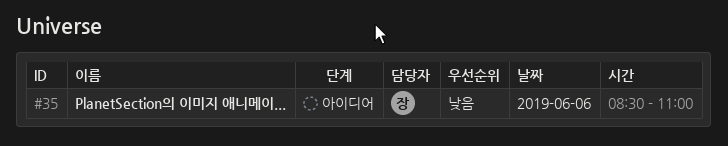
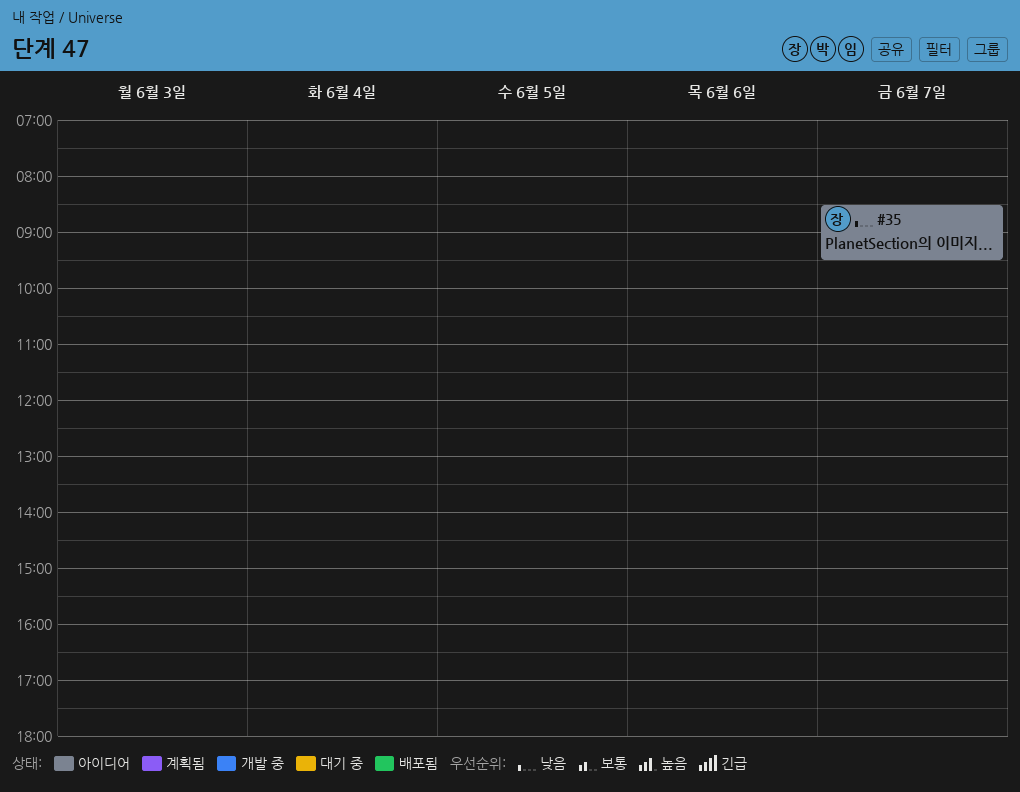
#35, day: Jun 6 -> Jun 7
#35, ends: 11:00 -> 09:30

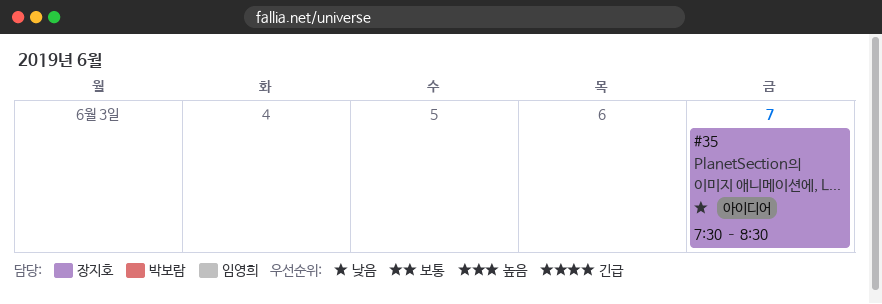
#35, begins: 08:30 -> 07:30
#35, ends: 09:30 -> 08:30

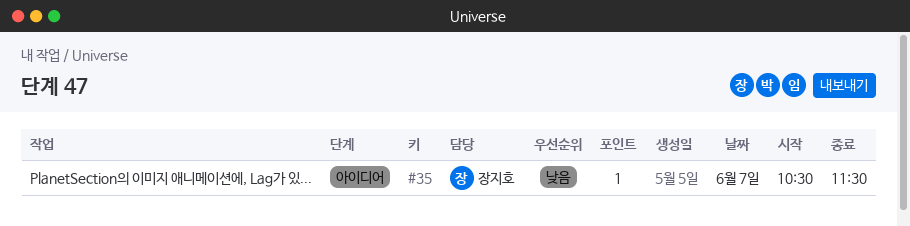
#35, begins: 07:30 -> 10:30
#35, ends: 08:30 -> 11:30

